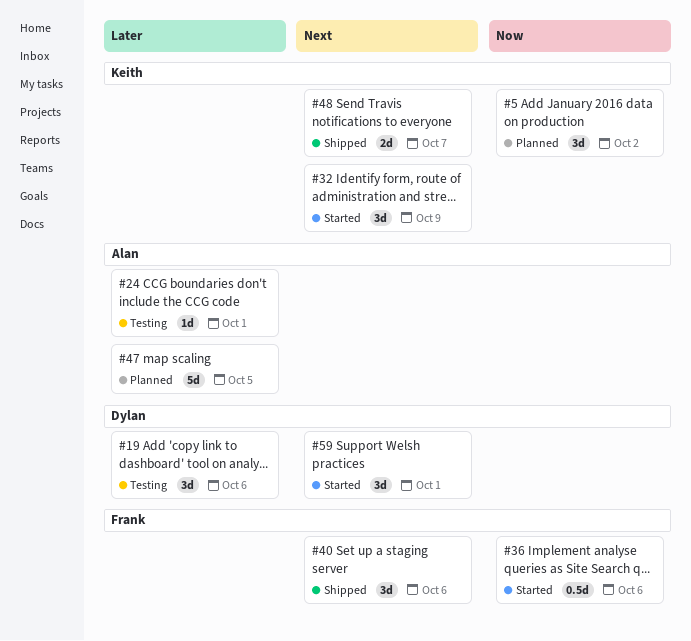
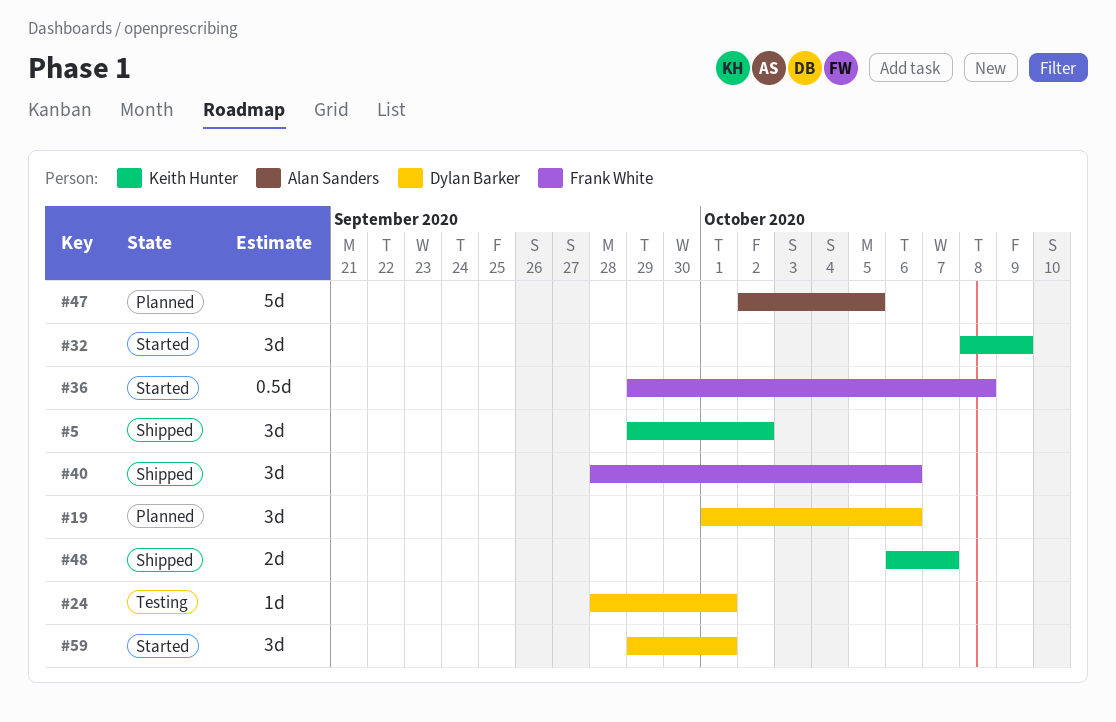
#5, status: Planned -> Shipped
#19, status: Testing -> Planned
#24, owner: Alan Sanders -> Dylan Barker
#36, due: Oct 6 -> Oct 8

